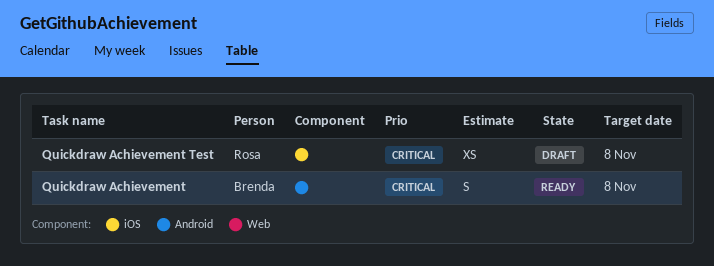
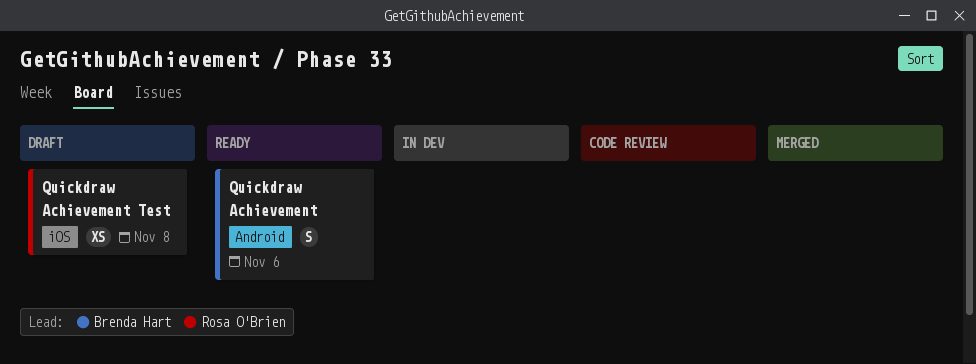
Quickdraw Achievement, due: Nov 8 -> Nov 6

